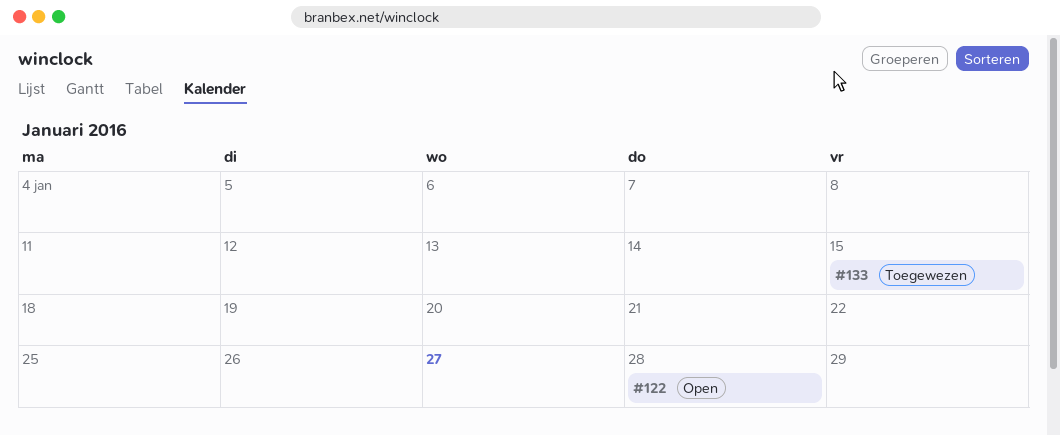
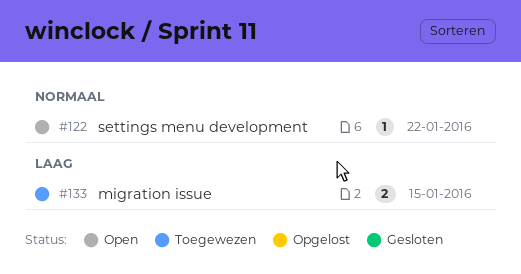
#122, due: Jan 28 -> Jan 22

